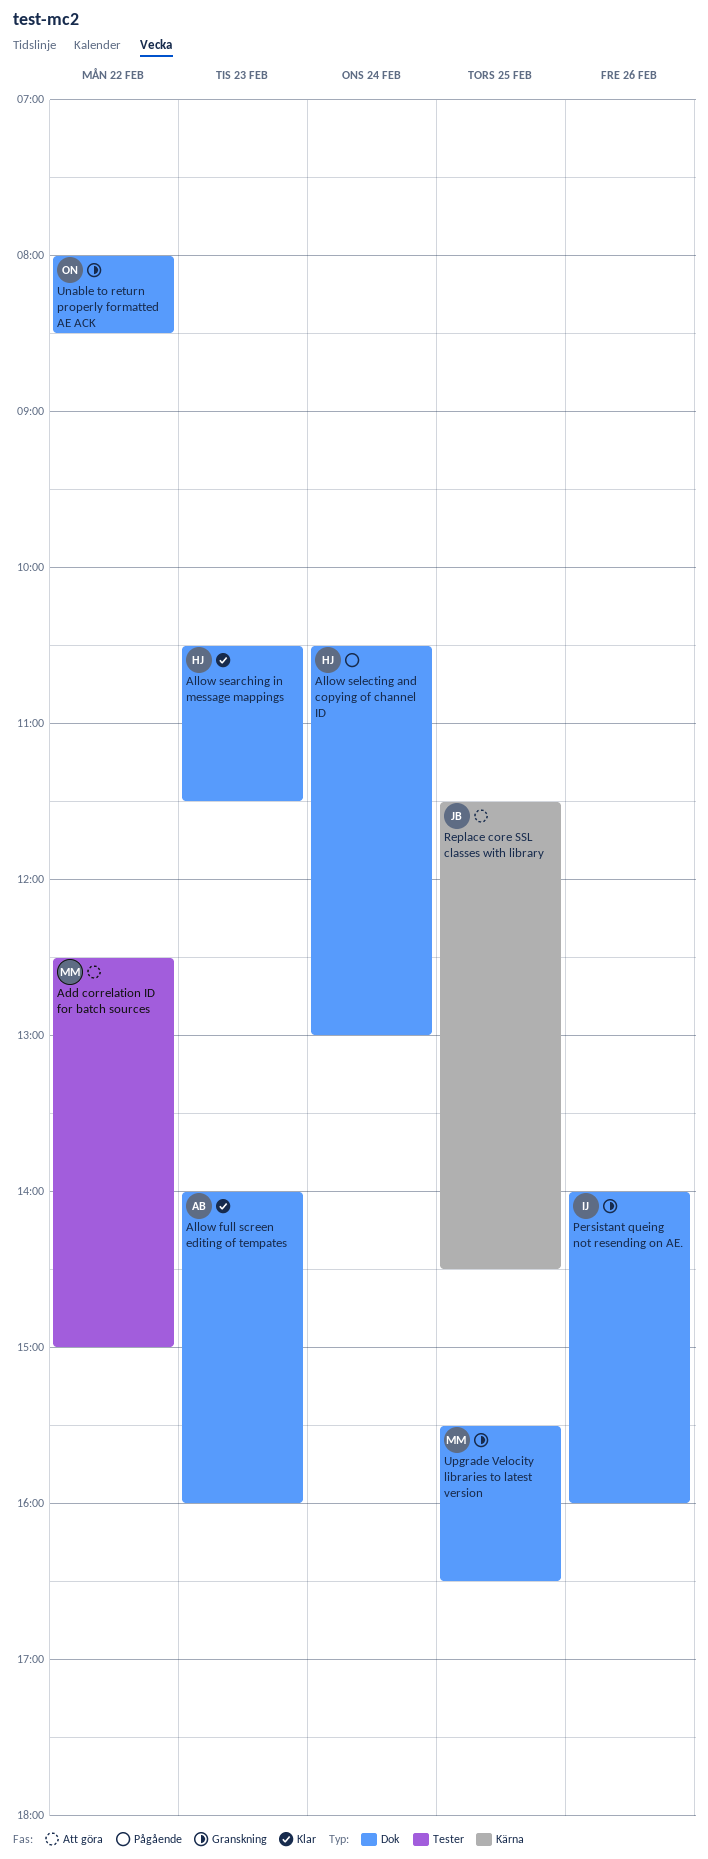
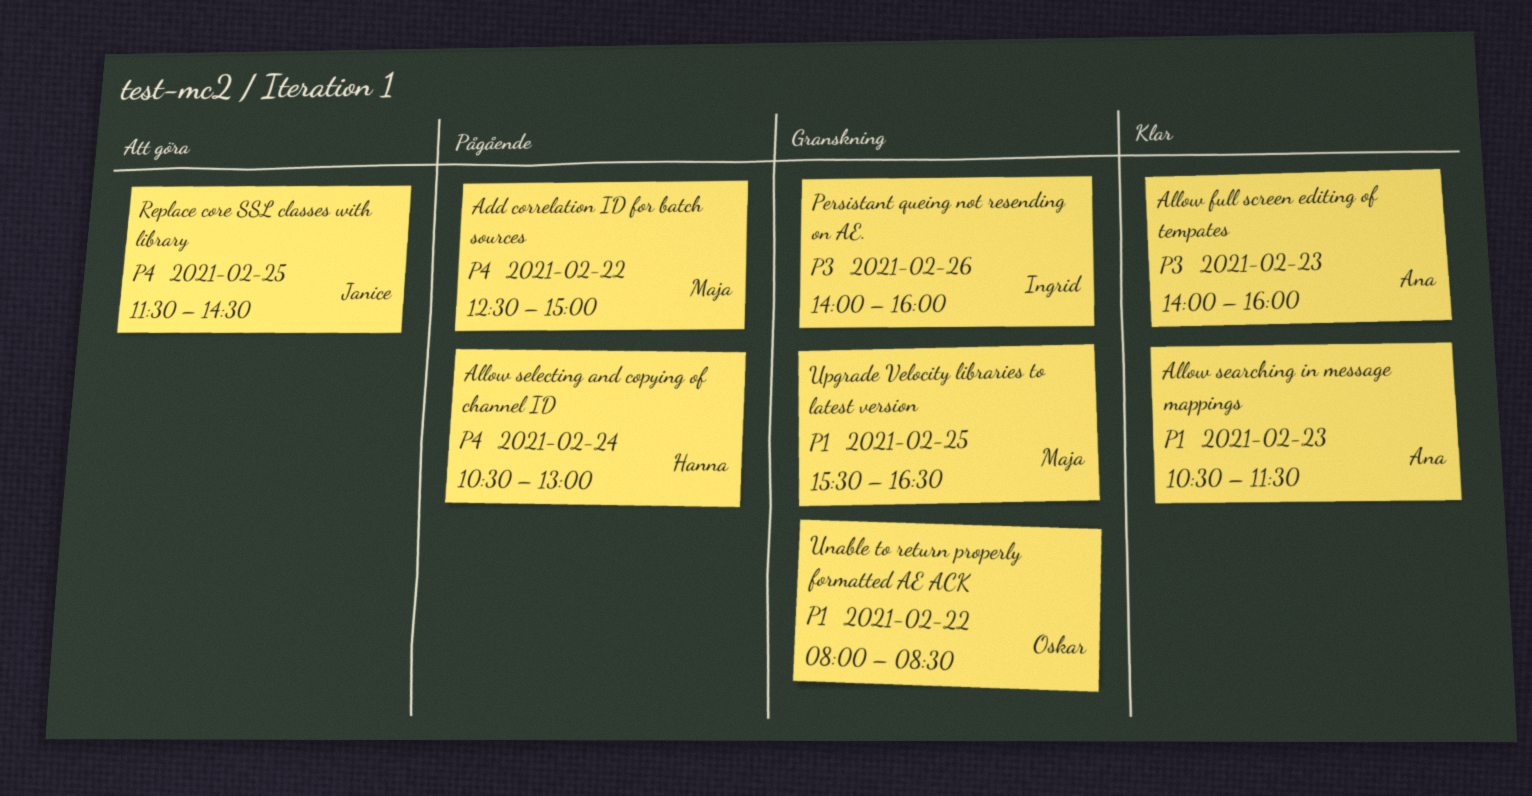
Add correlation ID for batch sources, status: Att göra -> Pågående
Allow searching in message mappings, owner: Hanna -> Ana

